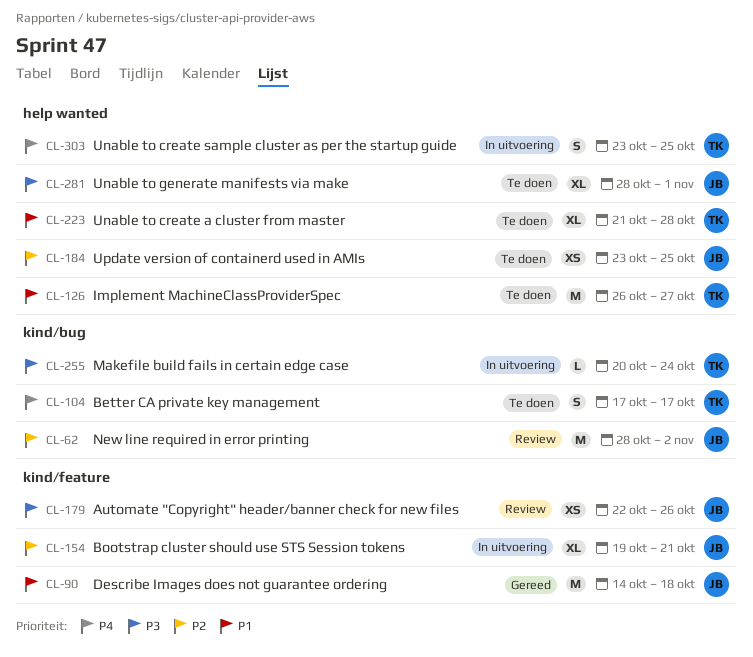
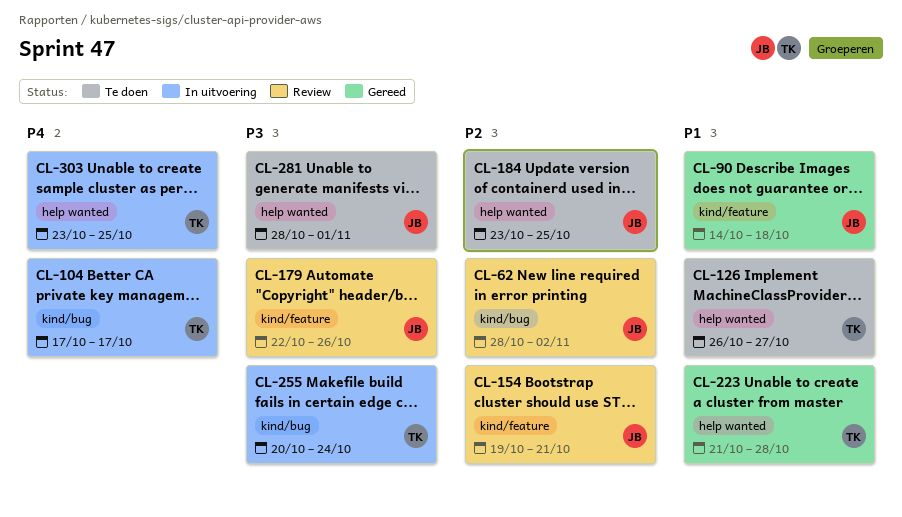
CL-104, status: Te doen -> In uitvoering
CL-154, status: In uitvoering -> Review
CL-223, status: Te doen -> Gereed

